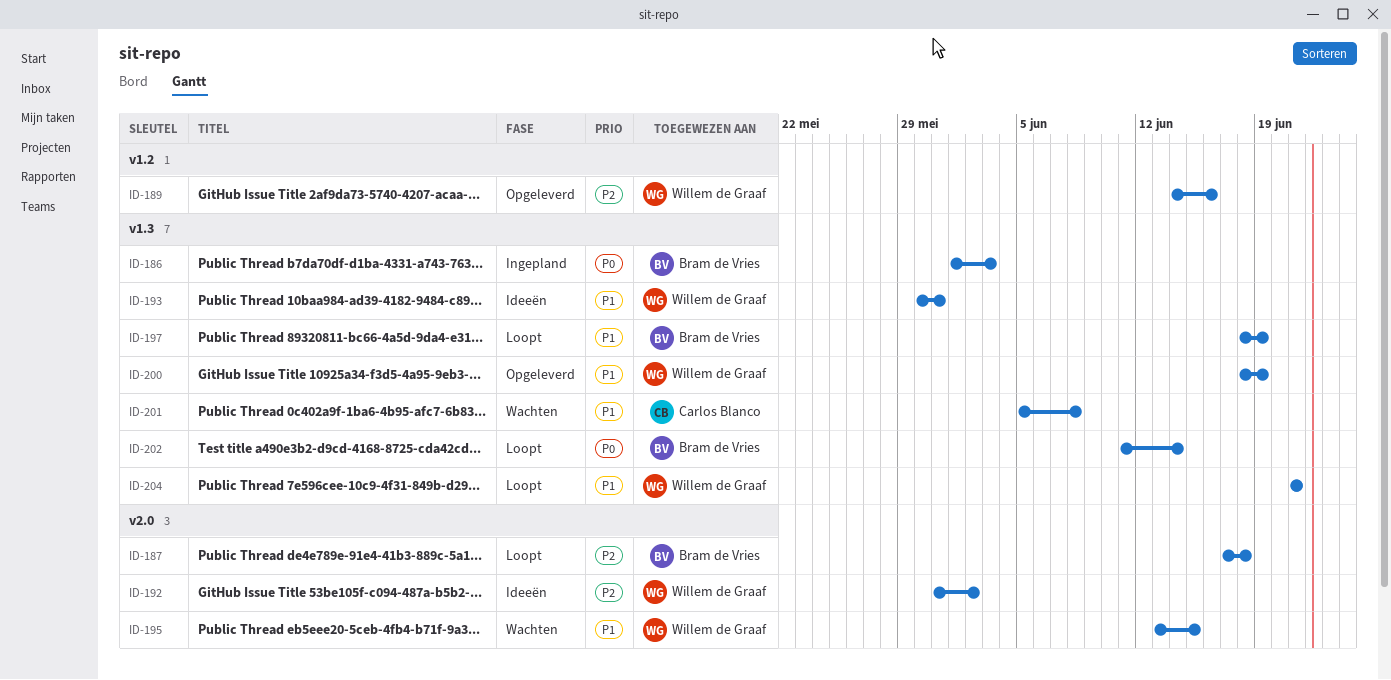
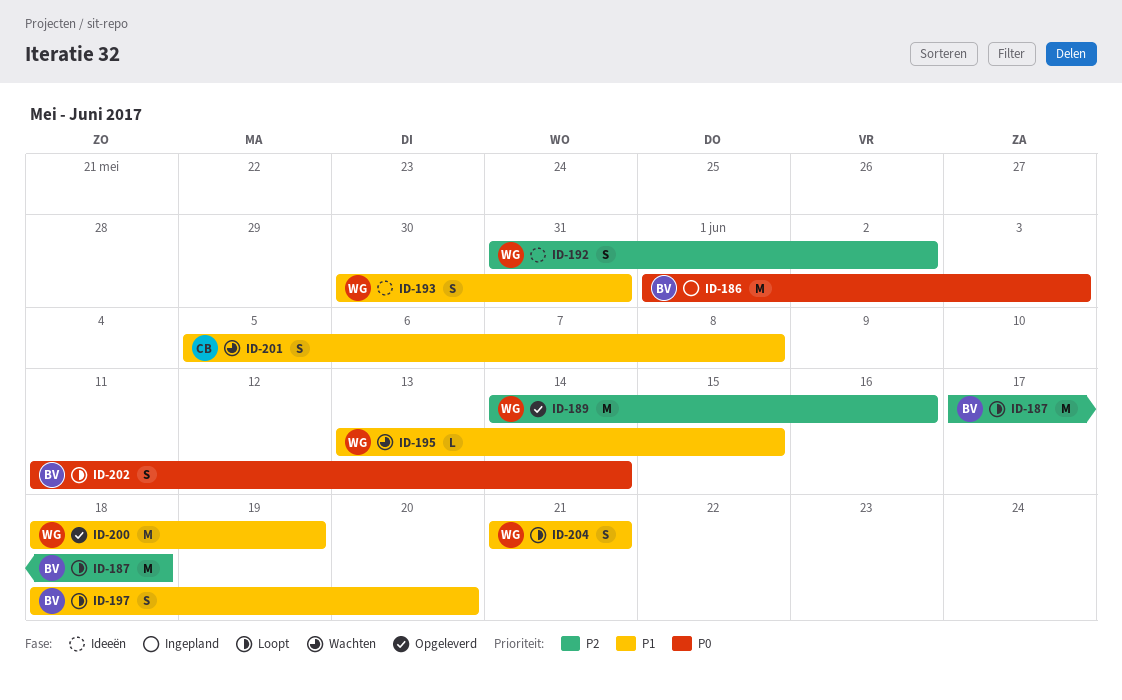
ID-197, due: Jun 19 -> Jun 20

